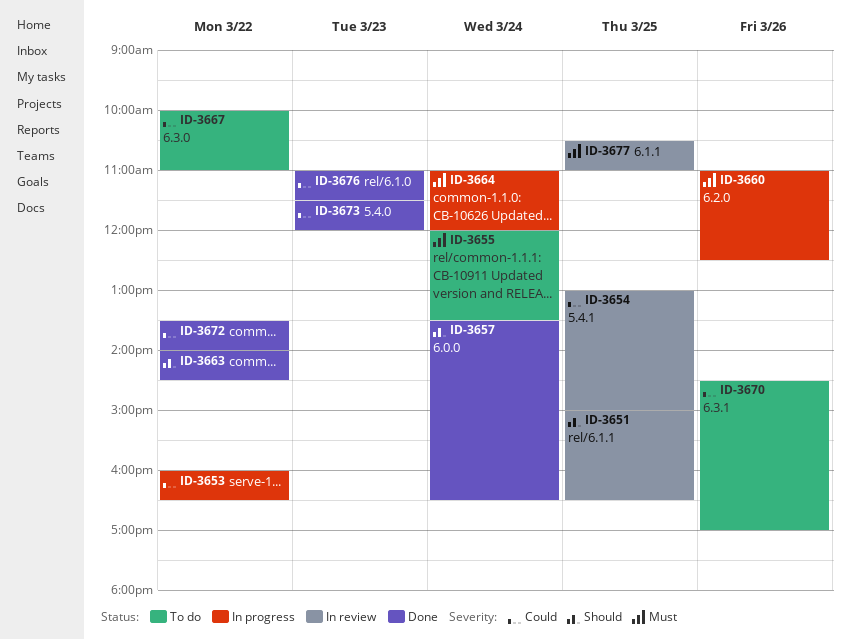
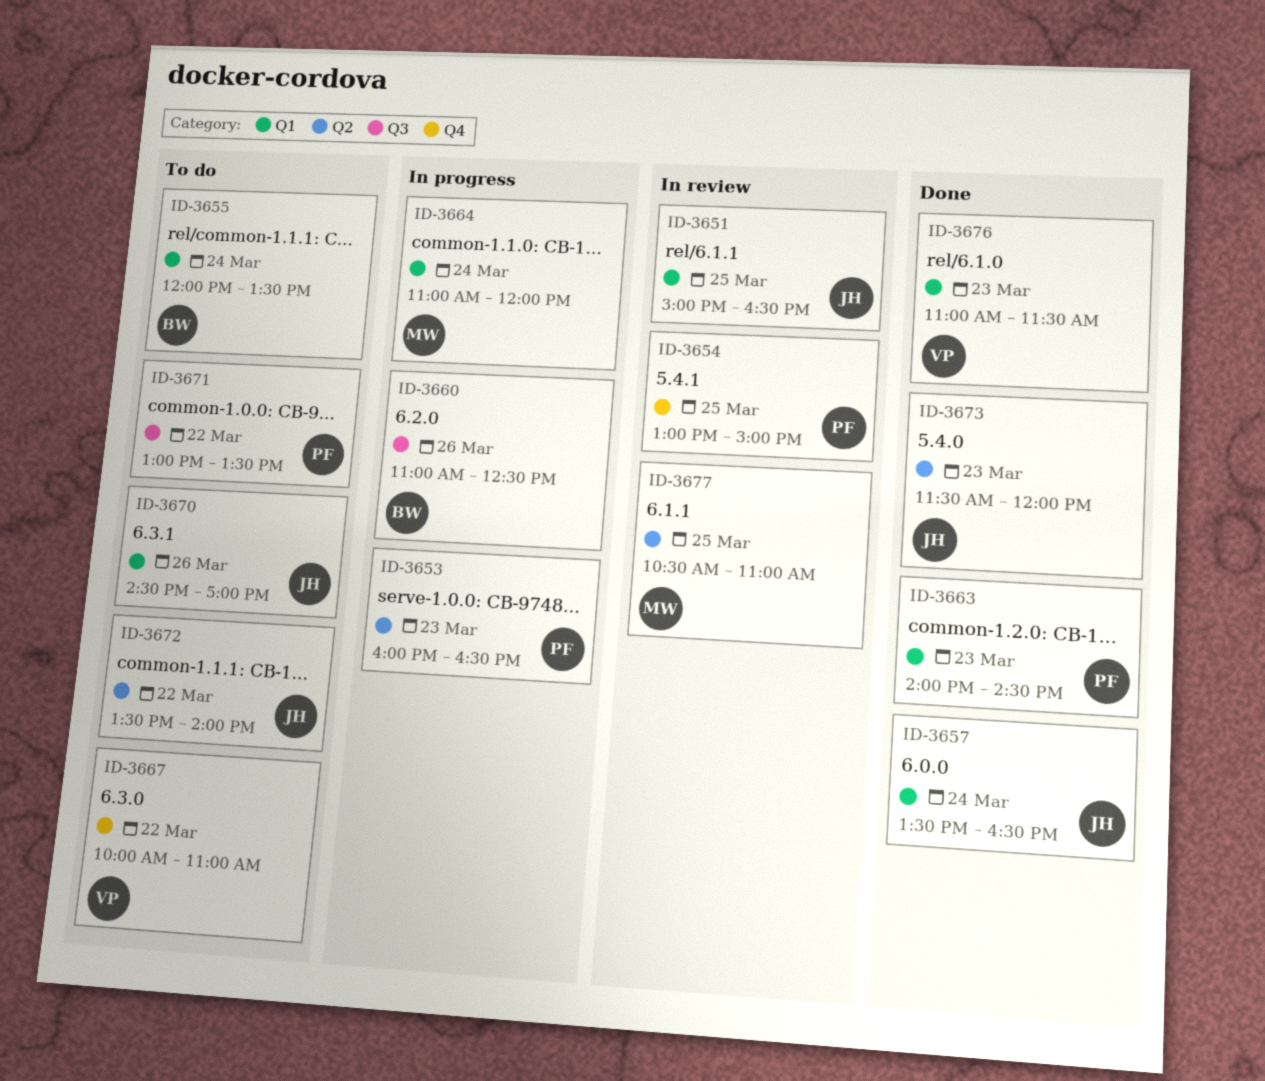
ID-3653, day: Mar 22 -> Mar 23
ID-3663, day: Mar 22 -> Mar 23
ID-3671: none -> present
ID-3672, status: Done -> To do

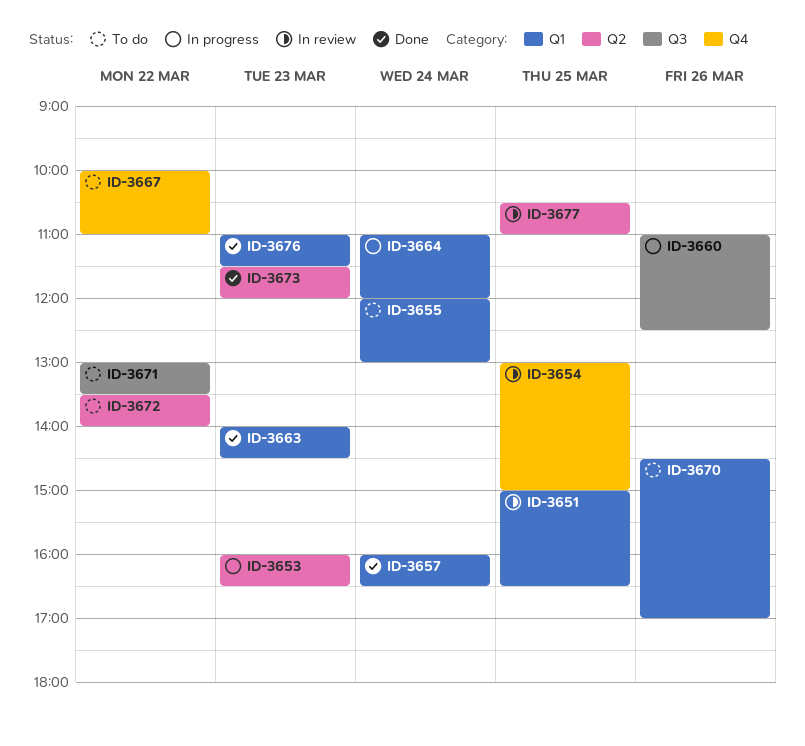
ID-3655, ends: 13:30 -> 13:00
ID-3657, begins: 13:30 -> 16:00

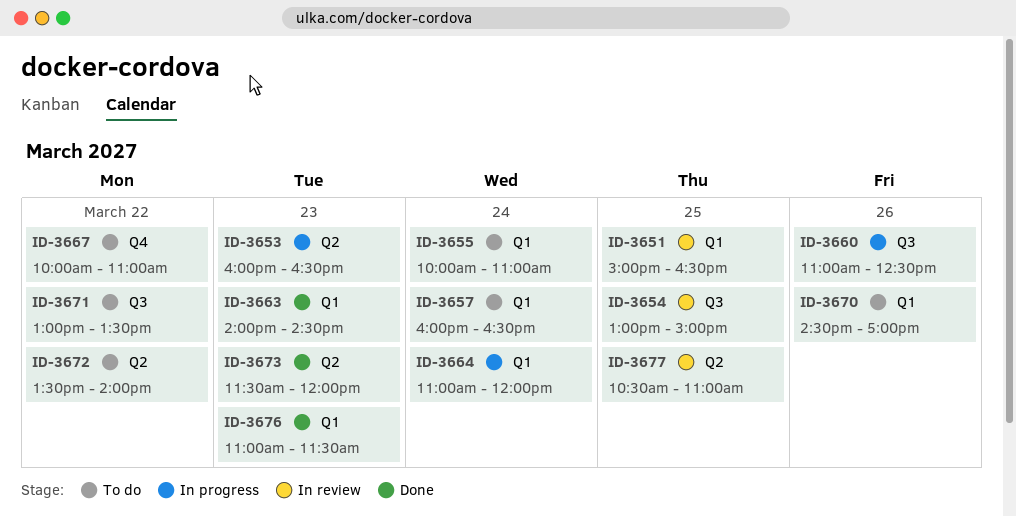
ID-3654, label: Q4 -> Q3
ID-3655, begins: 12:00 -> 10:00
ID-3655, ends: 13:00 -> 11:00
ID-3657, status: Done -> To do

